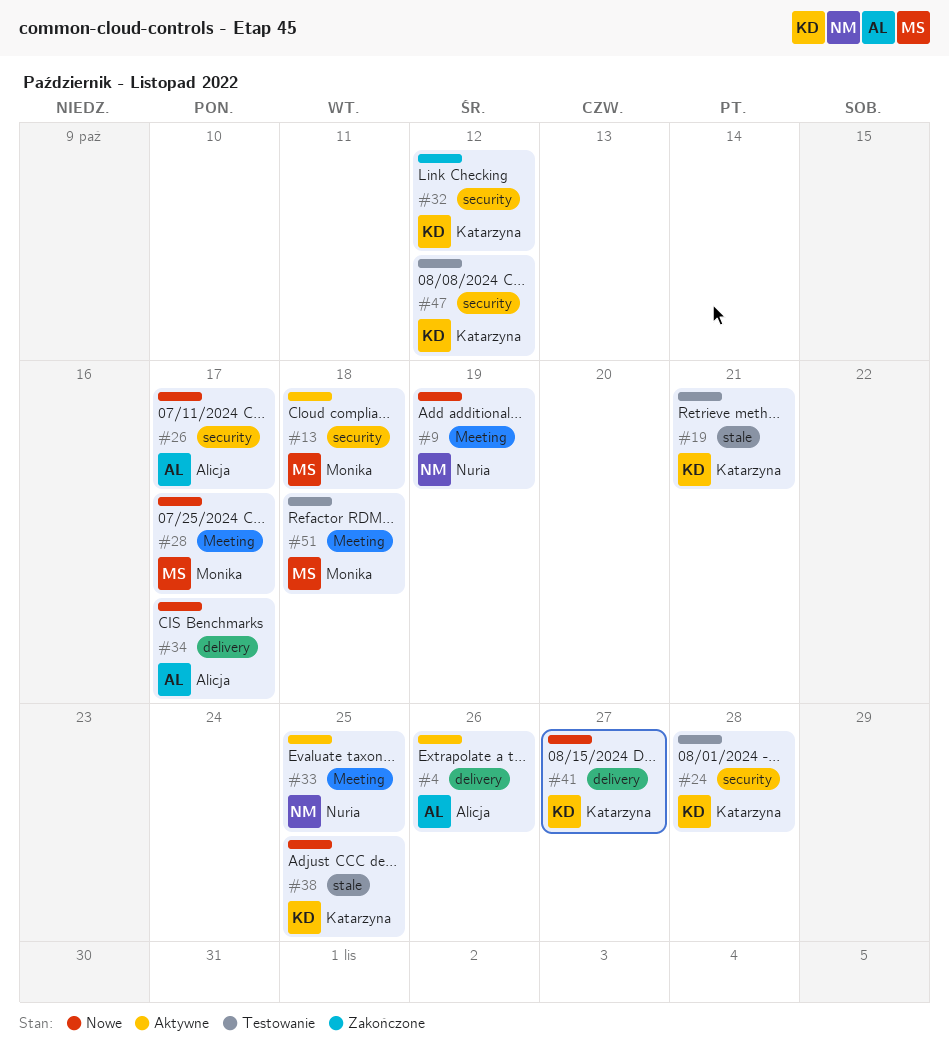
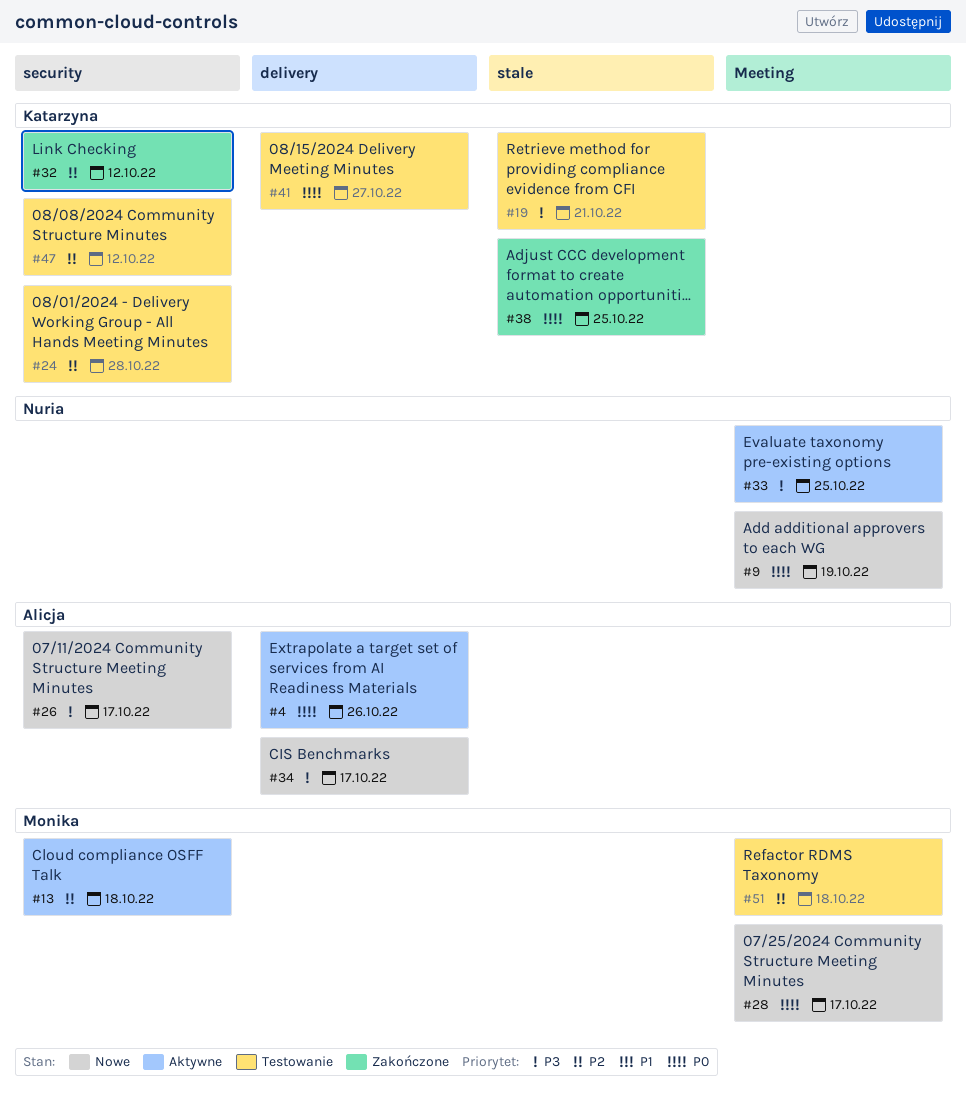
#38, status: Nowe -> Zakończone
#41, status: Nowe -> Testowanie

